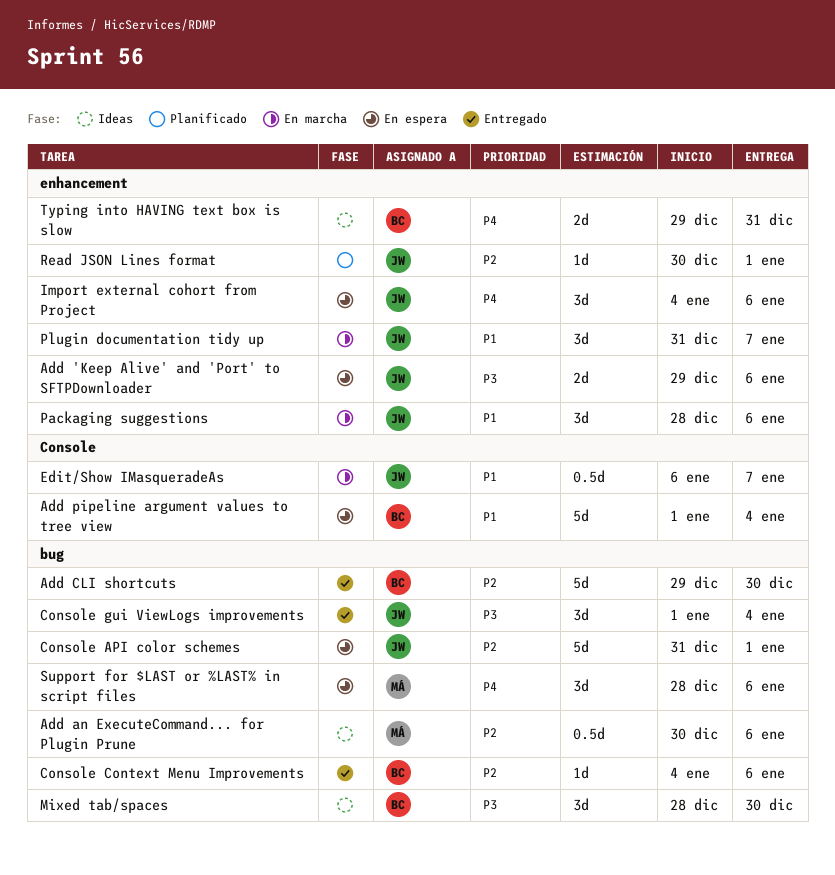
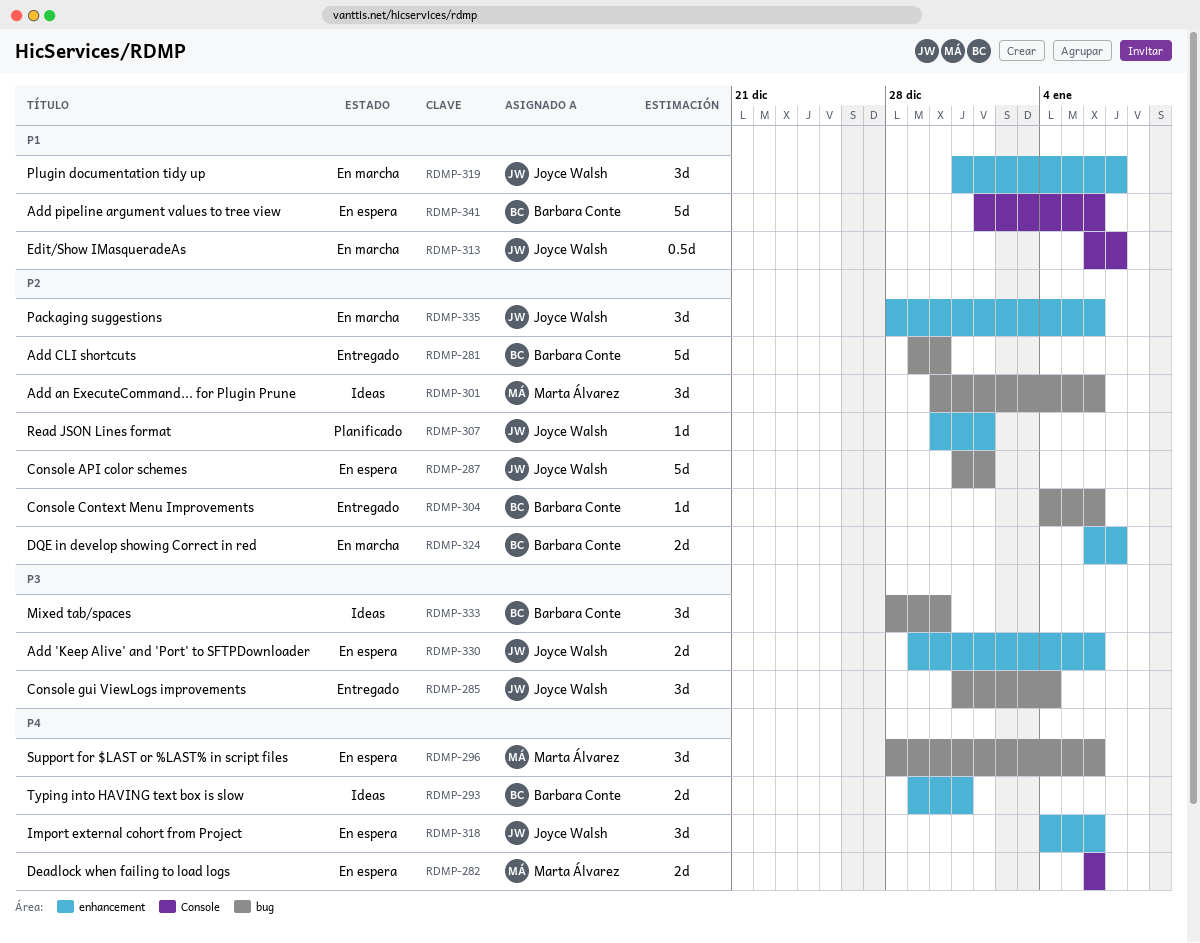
Add an ExecuteCommand... for Plugin Prune, estimate: 0.5d -> 3d
Add pipeline argument values to tree view, due: Jan 4 -> Jan 6
Console gui ViewLogs improvements, start: Jan 1 -> Dec 31
Deadlock when failing to load logs: none -> present
DQE in develop showing Correct in red: none -> present
Packaging suggestions, priority: P1 -> P2

